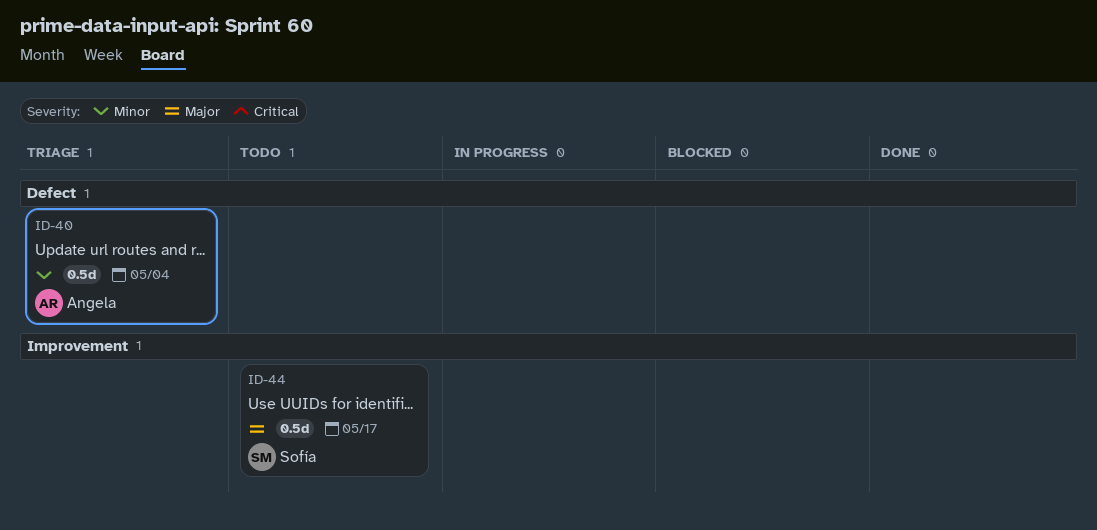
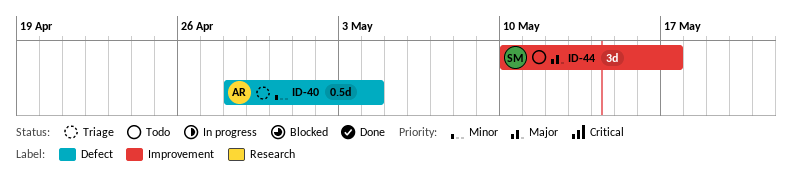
ID-44, estimate: 0.5d -> 3d

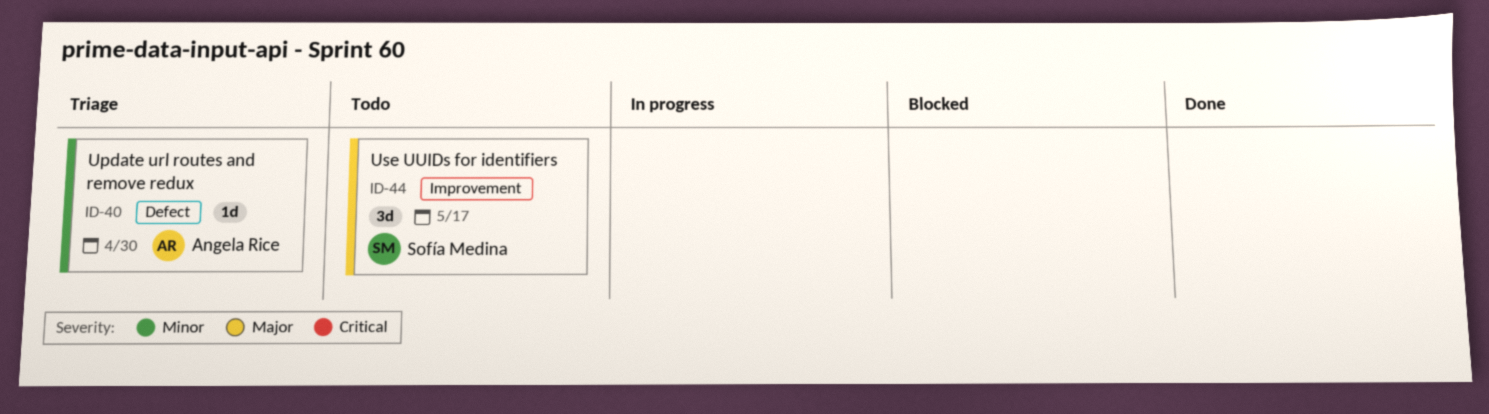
ID-40, estimate: 0.5d -> 1d
ID-40, due: May 4 -> Apr 30

